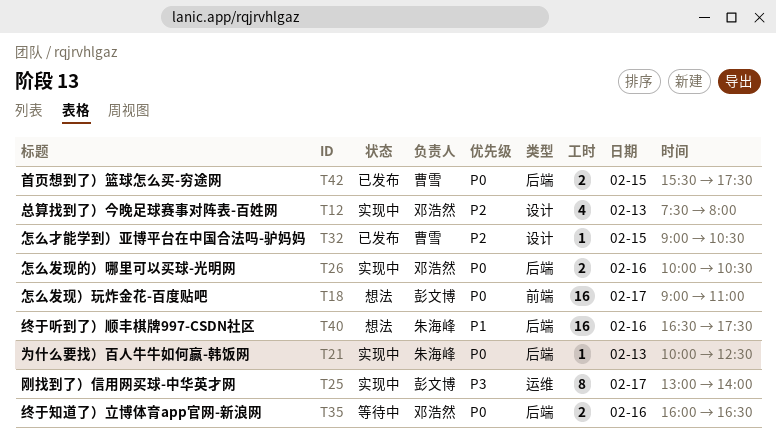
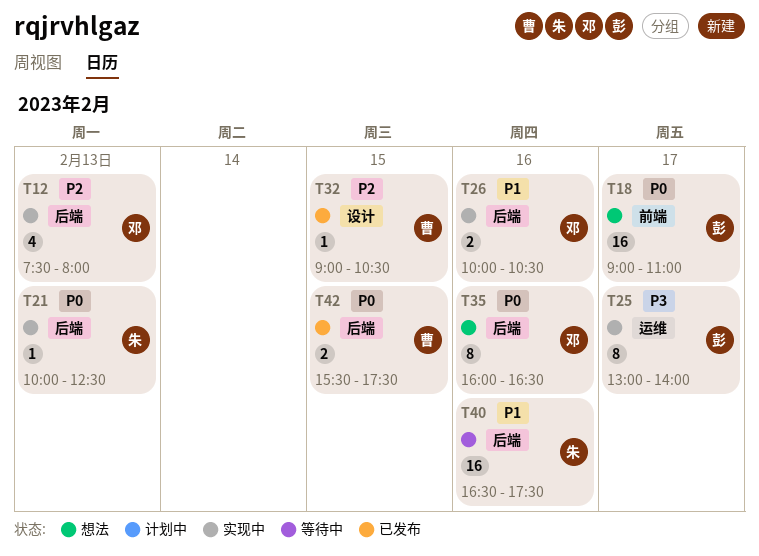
T12, label: 设计 -> 后端
T26, priority: P0 -> P1
T35, status: 等待中 -> 想法
T35, estimate: 2 -> 8
T40, status: 想法 -> 等待中

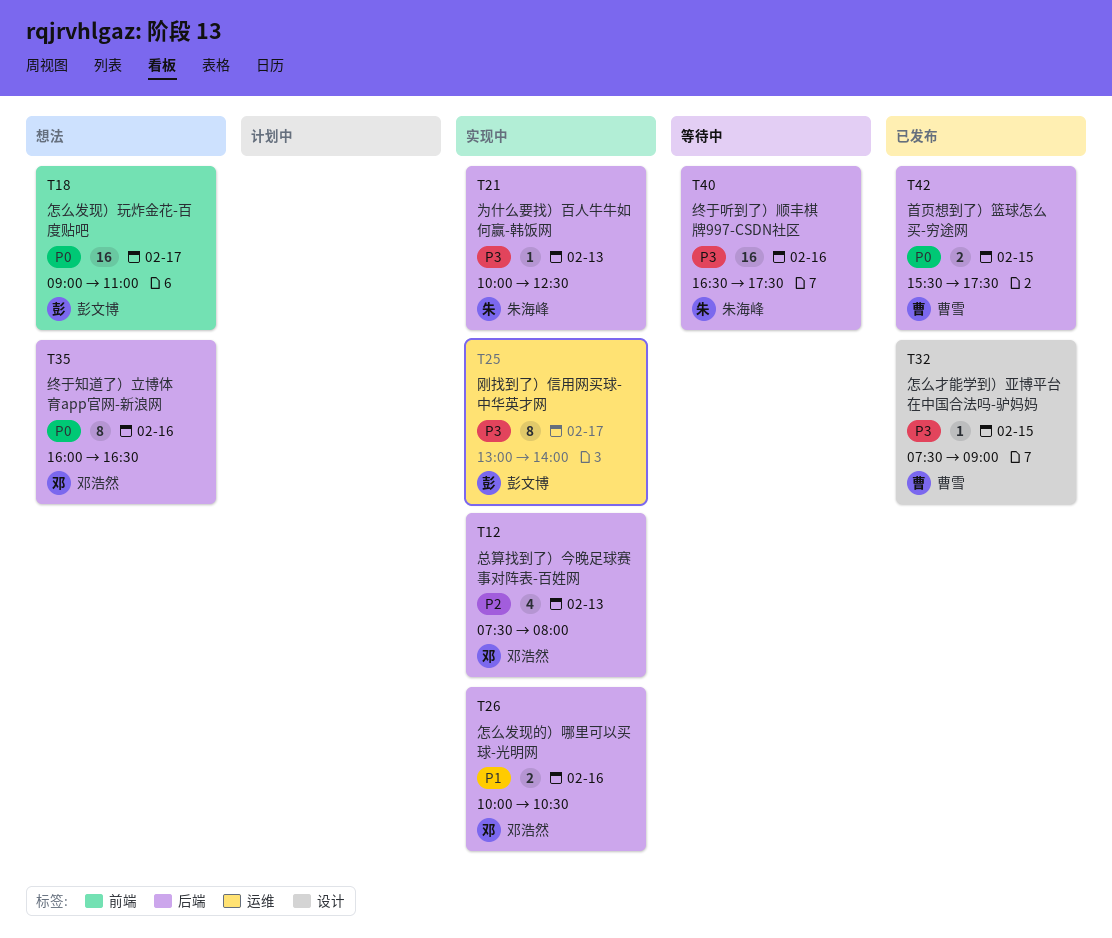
T21, priority: P0 -> P3
T32, priority: P2 -> P3
T32, begins: 09:00 -> 07:30
T32, ends: 10:30 -> 09:00
T40, priority: P1 -> P3

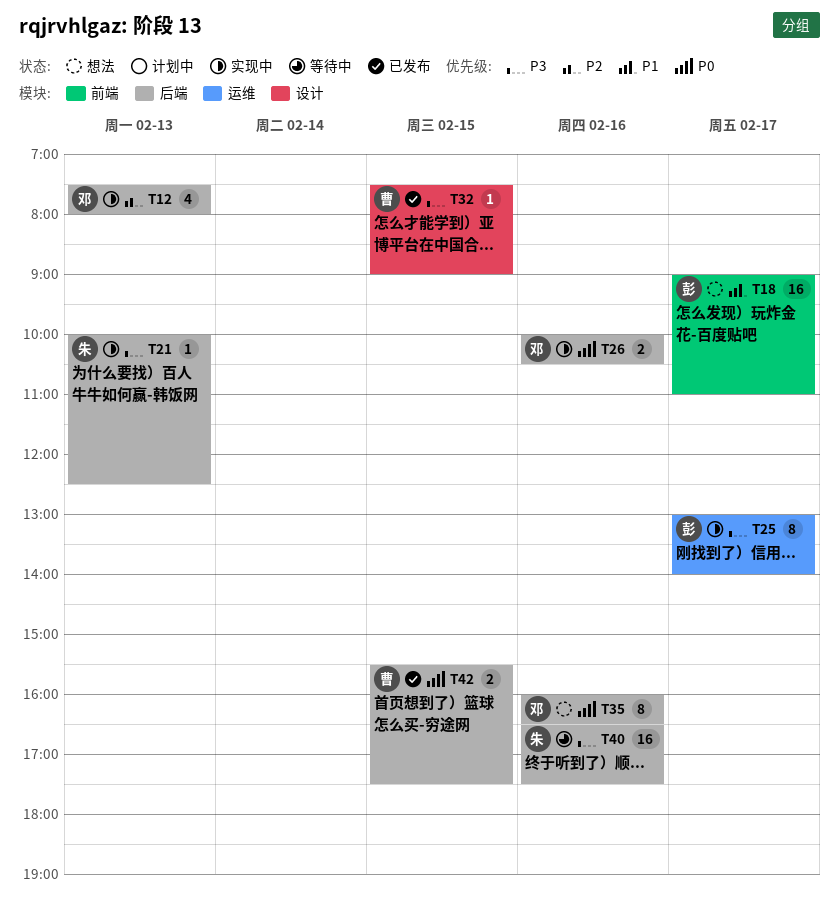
T18, priority: P0 -> P1
T26, priority: P1 -> P0

